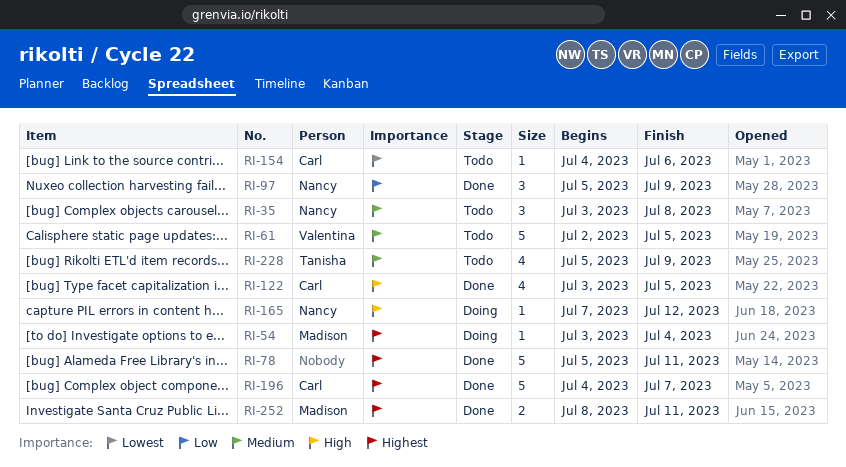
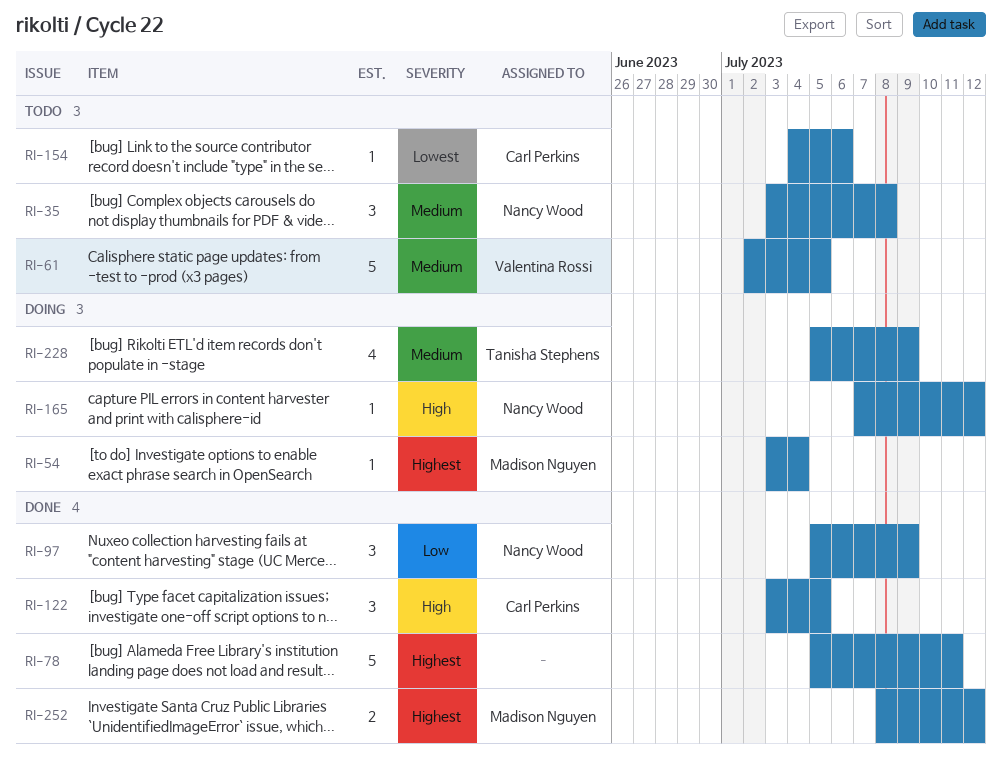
RI-122, estimate: 4 -> 3
RI-196: present -> none
RI-228, status: Todo -> Doing
RI-252, due: Jul 11 -> Jul 12

